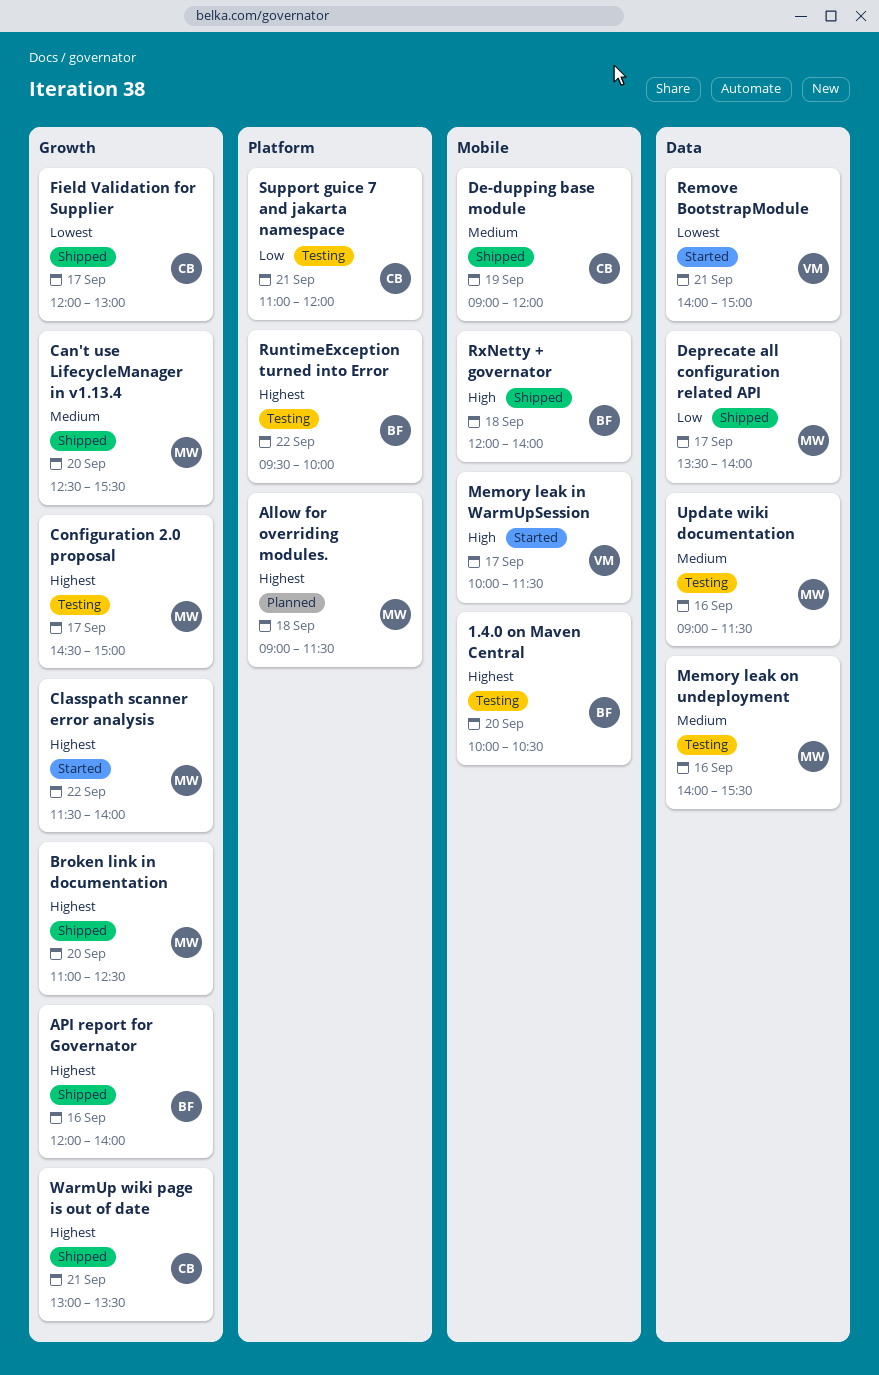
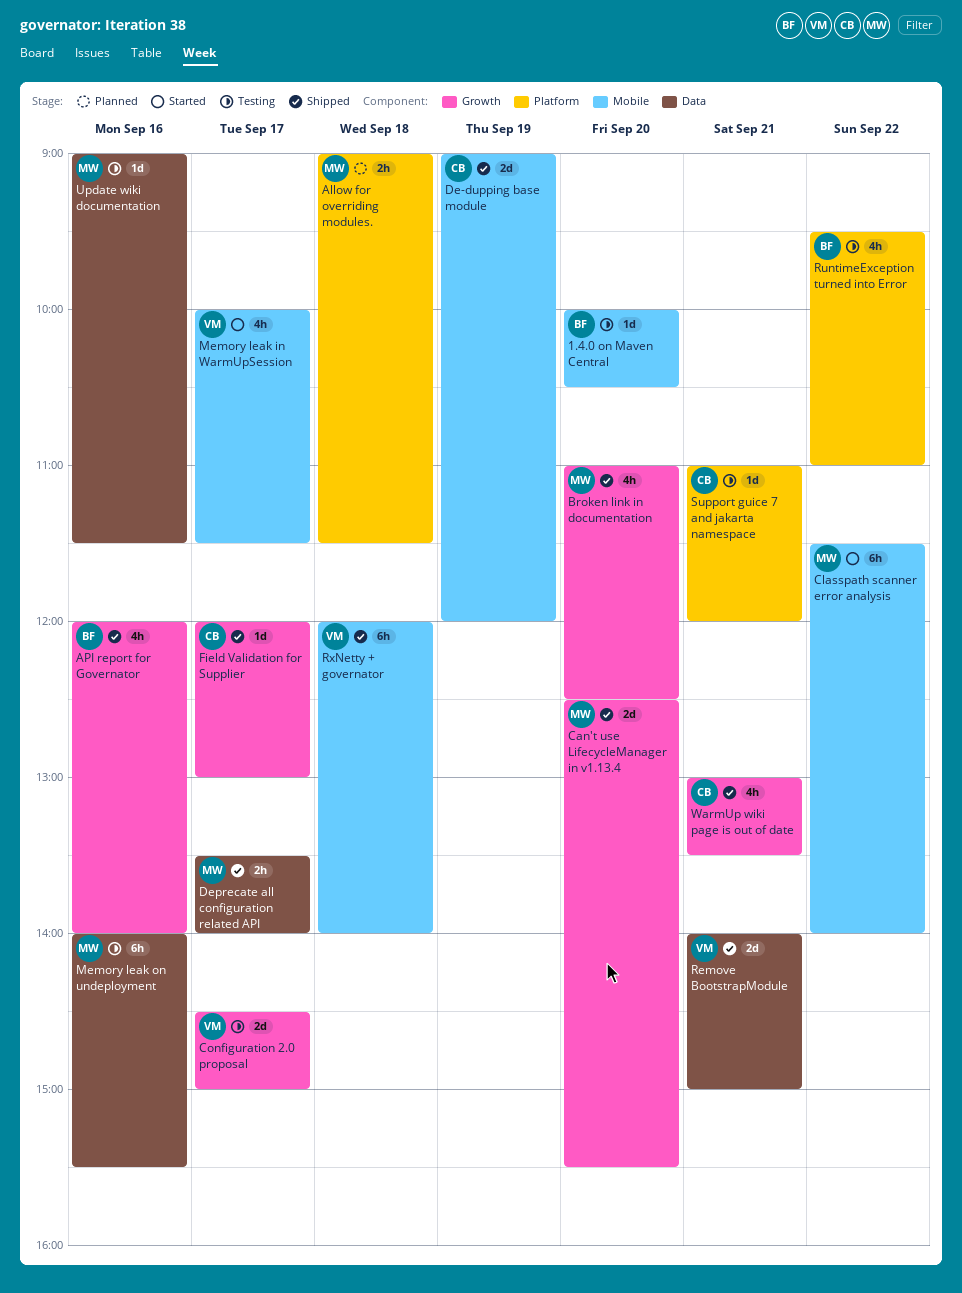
Classpath scanner error analysis, label: Growth -> Mobile
Configuration 2.0 proposal, owner: MW -> VM
Remove BootstrapModule, status: Started -> Shipped
RuntimeException turned into Error, ends: 10:00 -> 11:00
RxNetty + governator, owner: BF -> VM

